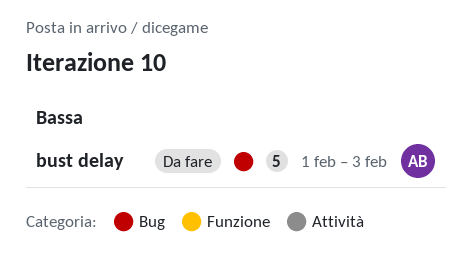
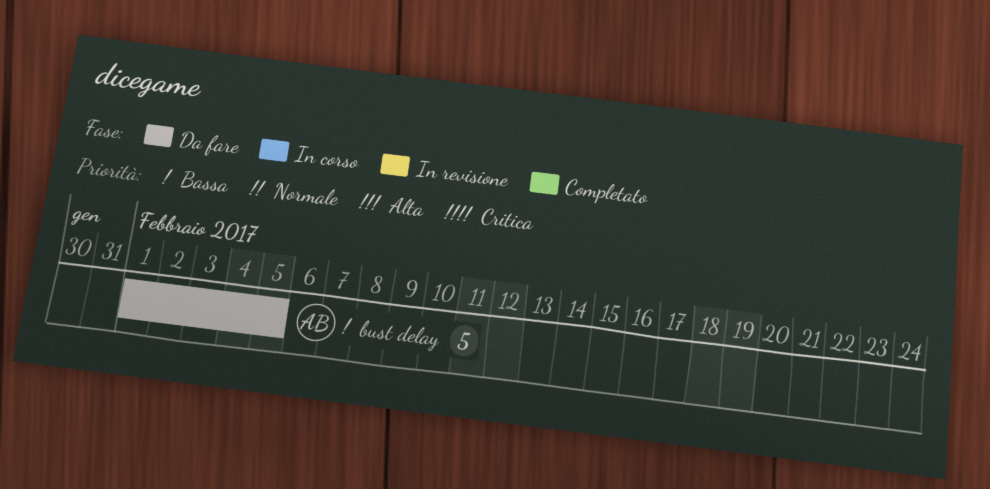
bust delay, due: Feb 3 -> Feb 5

